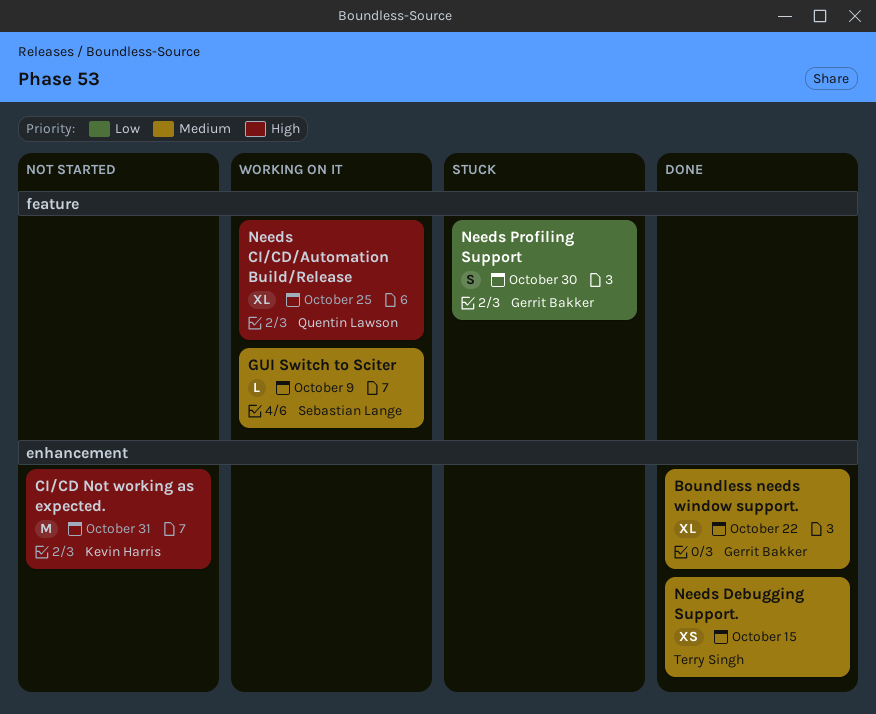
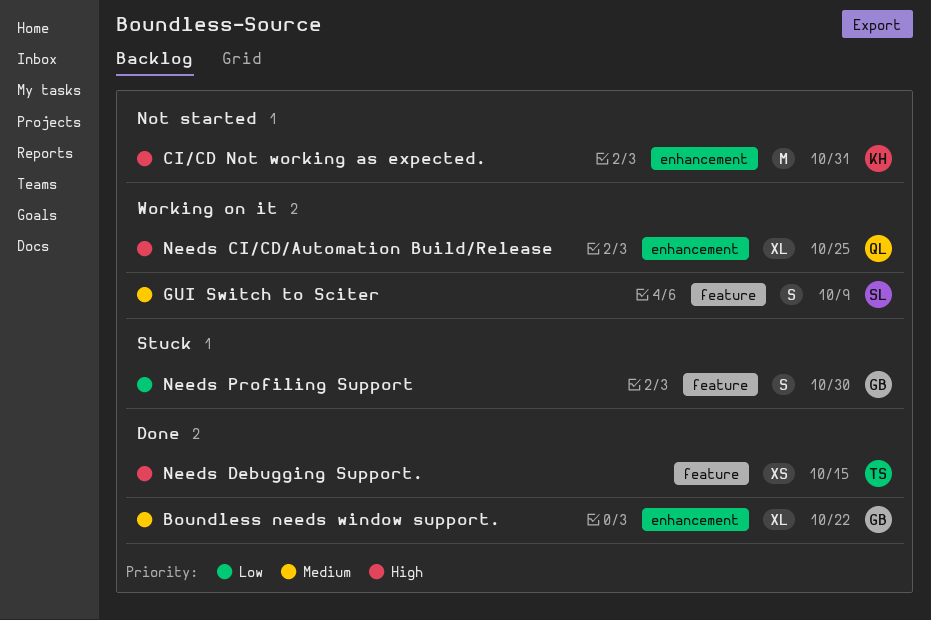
GUI Switch to Sciter, estimate: L -> S
Needs CI/CD/Automation Build/Release, label: feature -> enhancement
Needs Debugging Support., priority: Medium -> High
Needs Debugging Support., label: enhancement -> feature

